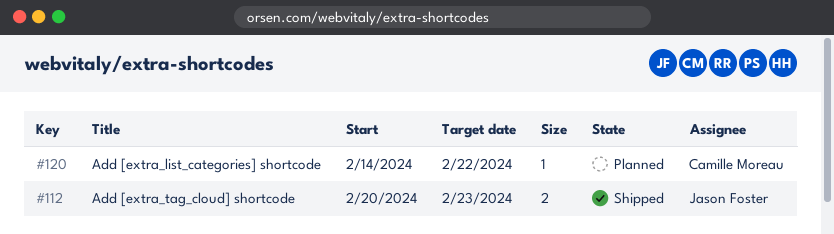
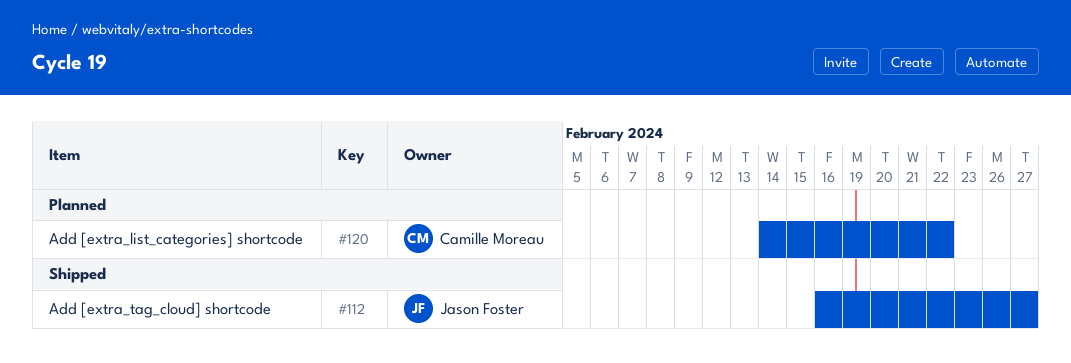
#112, start: Feb 20 -> Feb 16
#112, due: Feb 23 -> Feb 27

